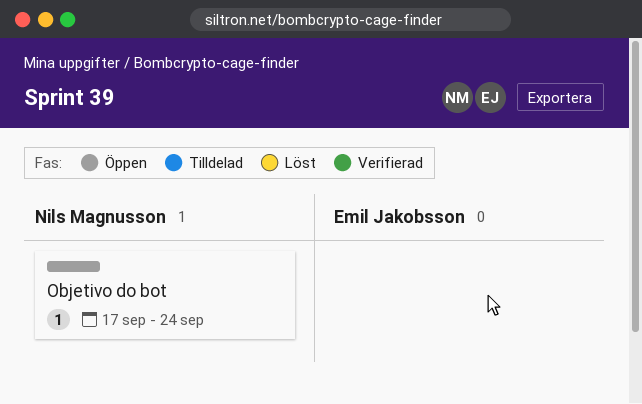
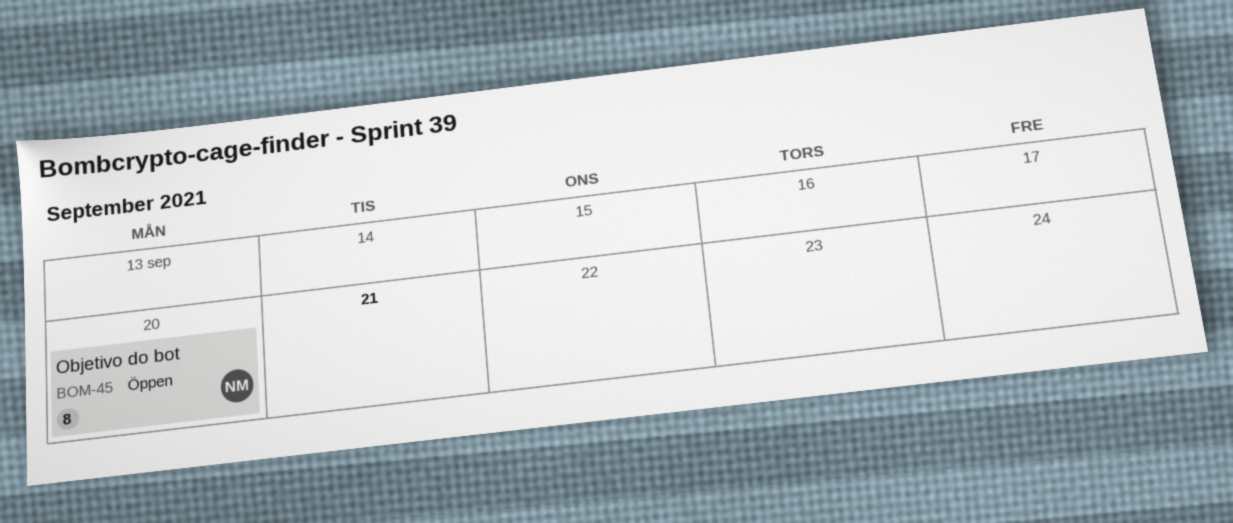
Objetivo do bot, estimate: 1 -> 8
Objetivo do bot, due: Sep 24 -> Sep 20

